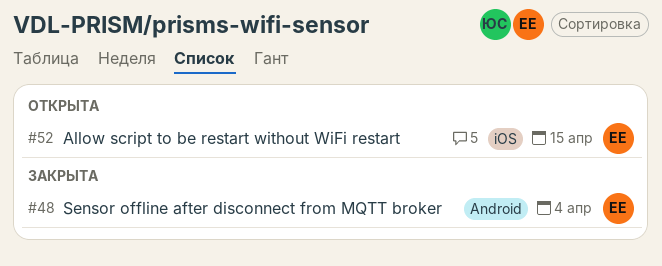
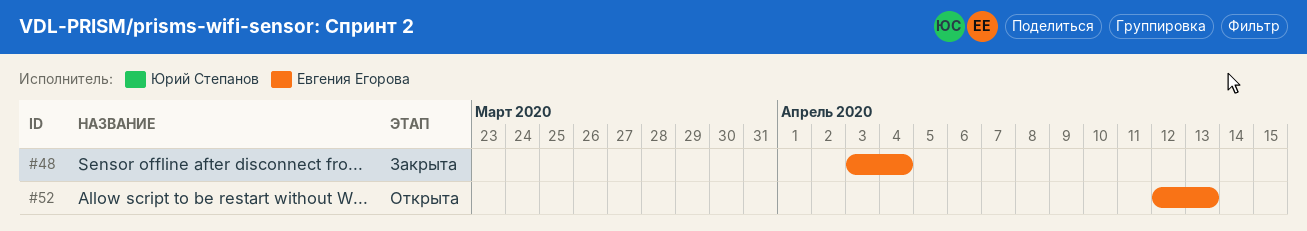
#52, due: Apr 15 -> Apr 13

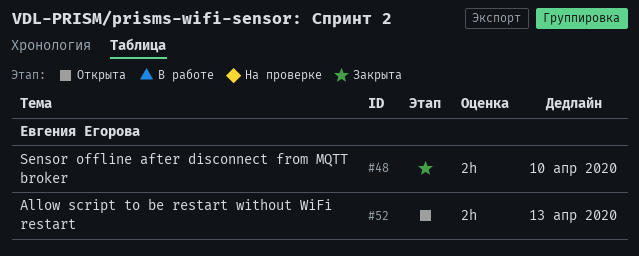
#48, due: Apr 4 -> Apr 10

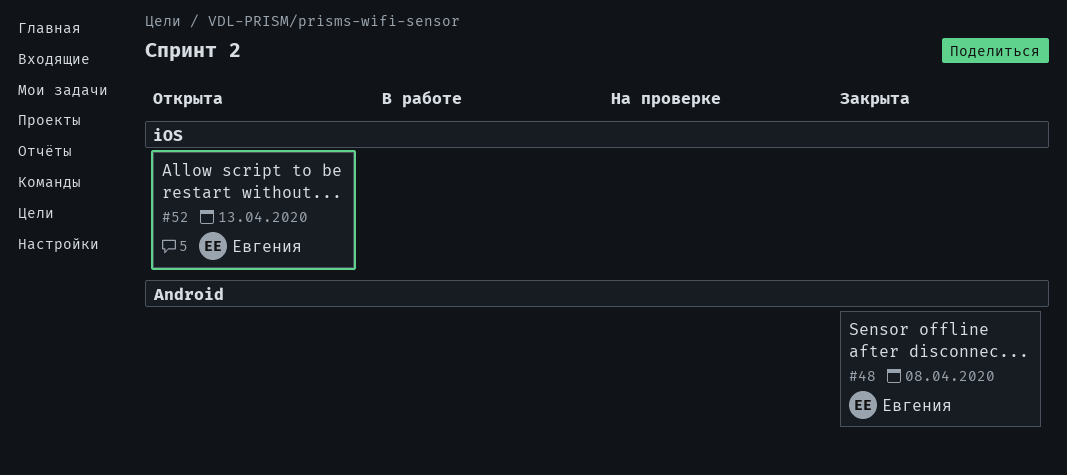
#48, due: Apr 10 -> Apr 8

